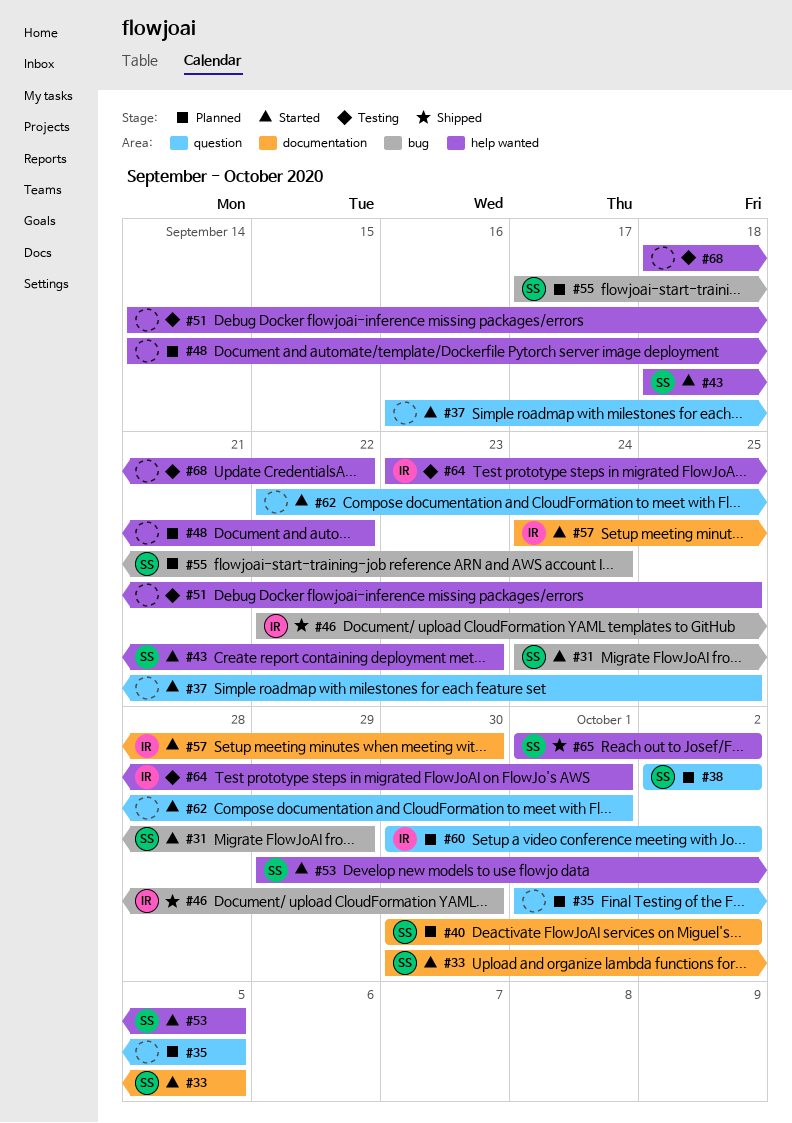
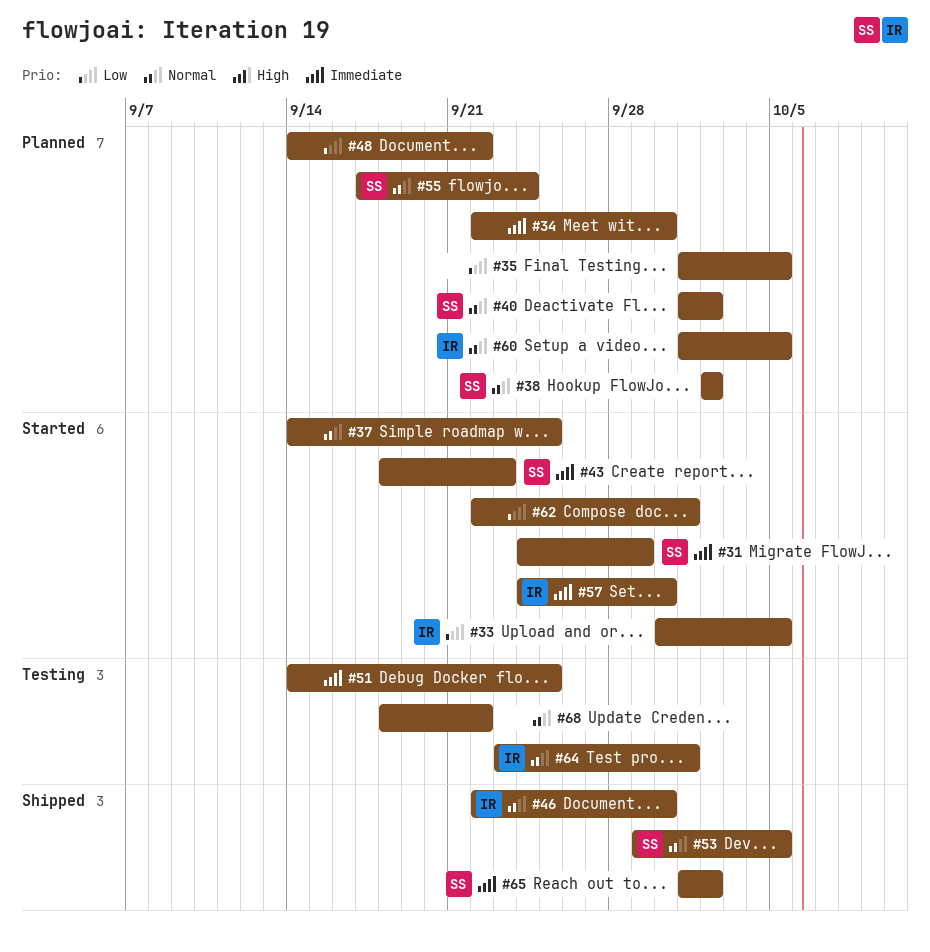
#33, owner: SS -> IR
#34: none -> present
#37, start: Sep 16 -> Sep 14
#40, start: Sep 30 -> Oct 1
#53, status: Started -> Shipped
#60, start: Sep 30 -> Oct 1
#60, due: Oct 2 -> Oct 5

